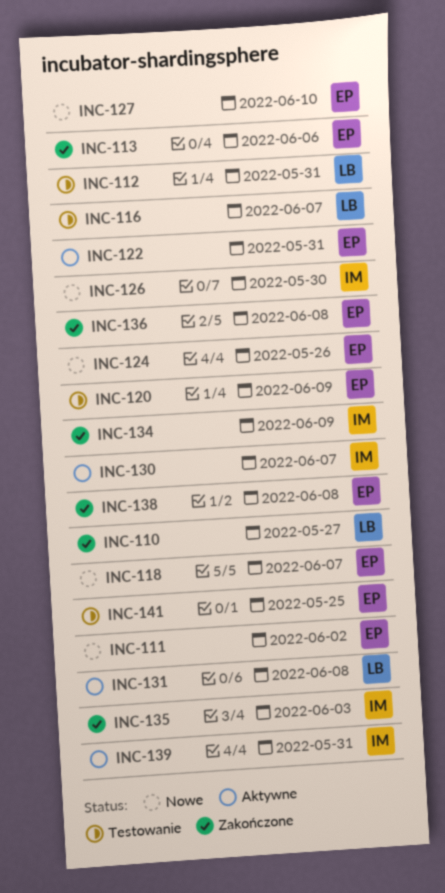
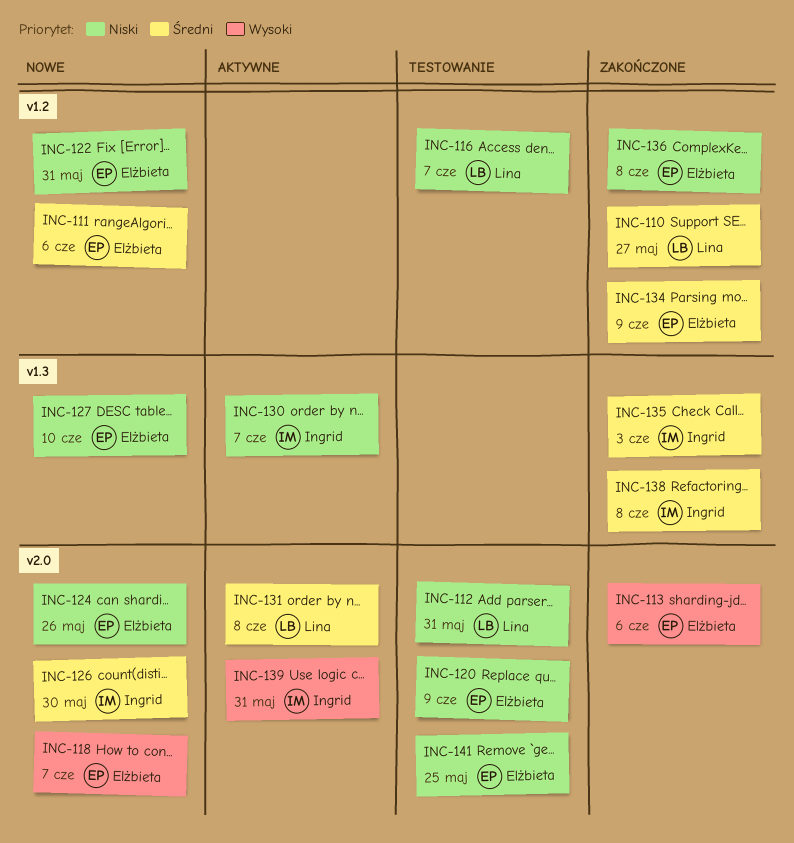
INC-111, due: Jun 2 -> Jun 6
INC-122, status: Aktywne -> Nowe
INC-134, owner: Ingrid -> Elżbieta
INC-138, owner: Elżbieta -> Ingrid

